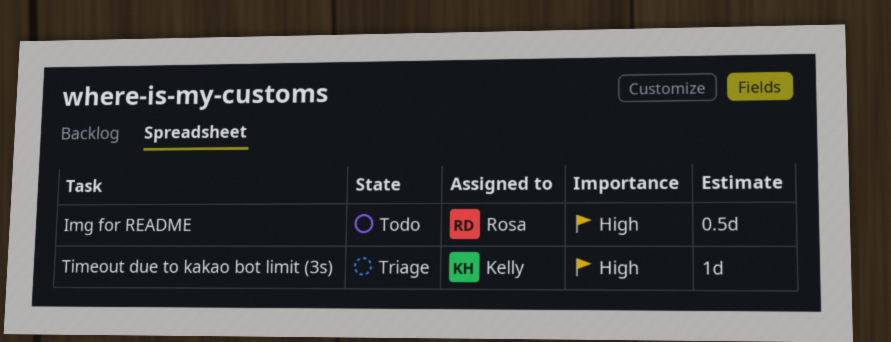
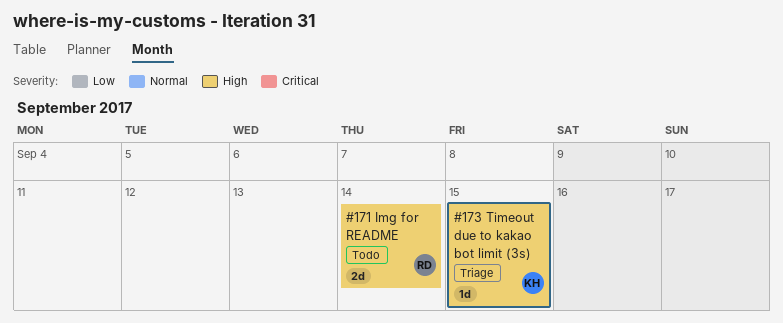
Img for README, estimate: 0.5d -> 2d

